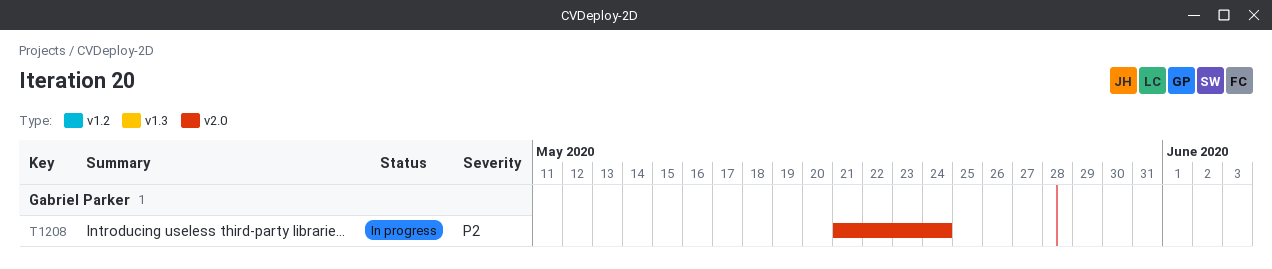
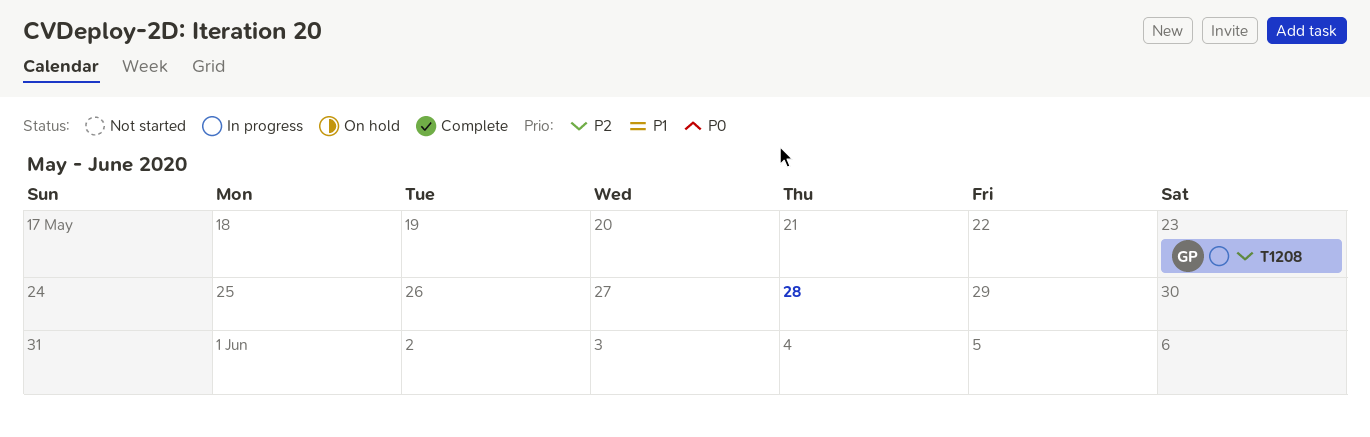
T1208, start: May 21 -> May 23
T1208, due: May 24 -> May 23

